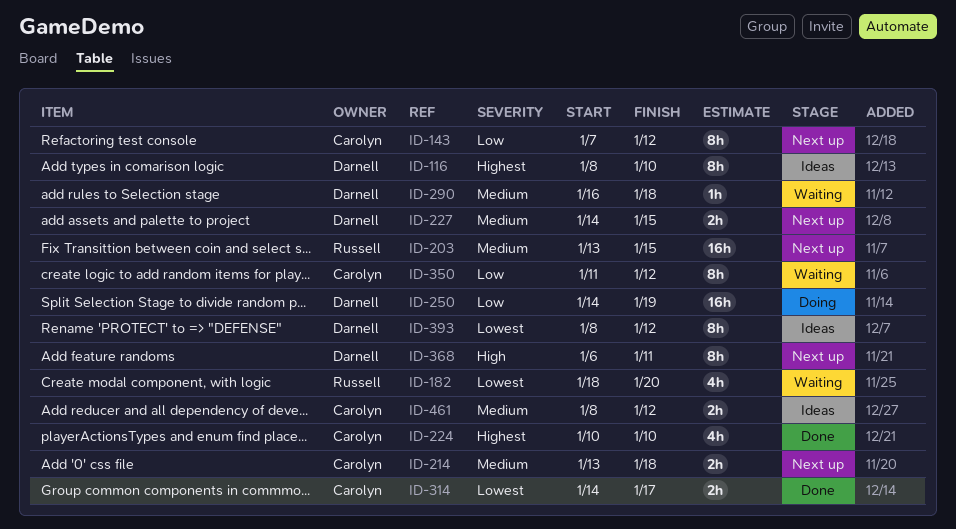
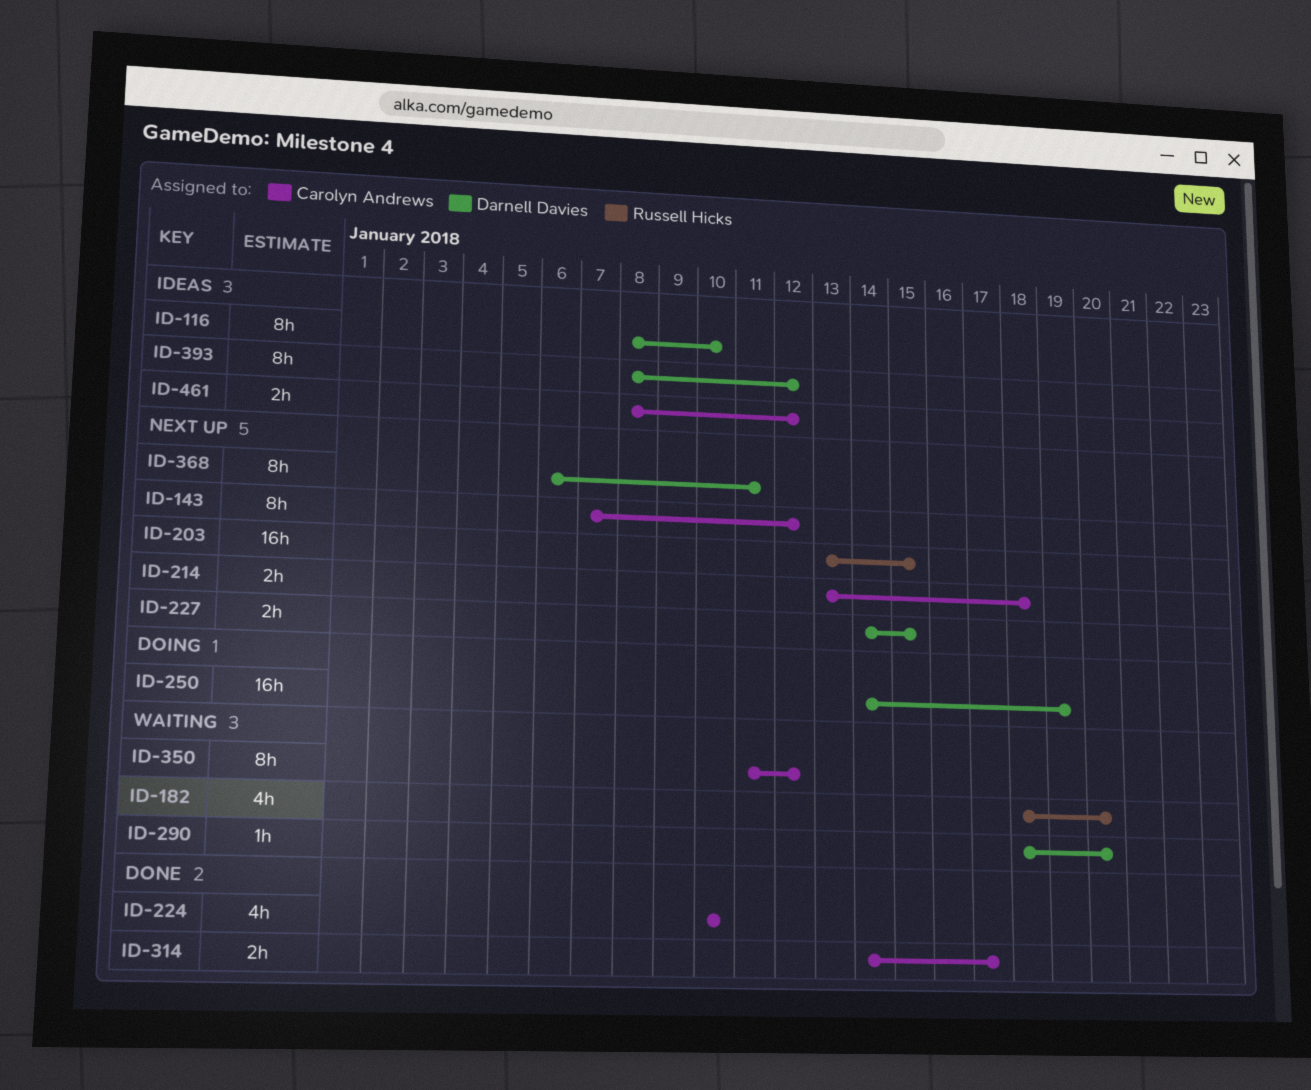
ID-290, start: Jan 16 -> Jan 18
ID-290, due: Jan 18 -> Jan 20

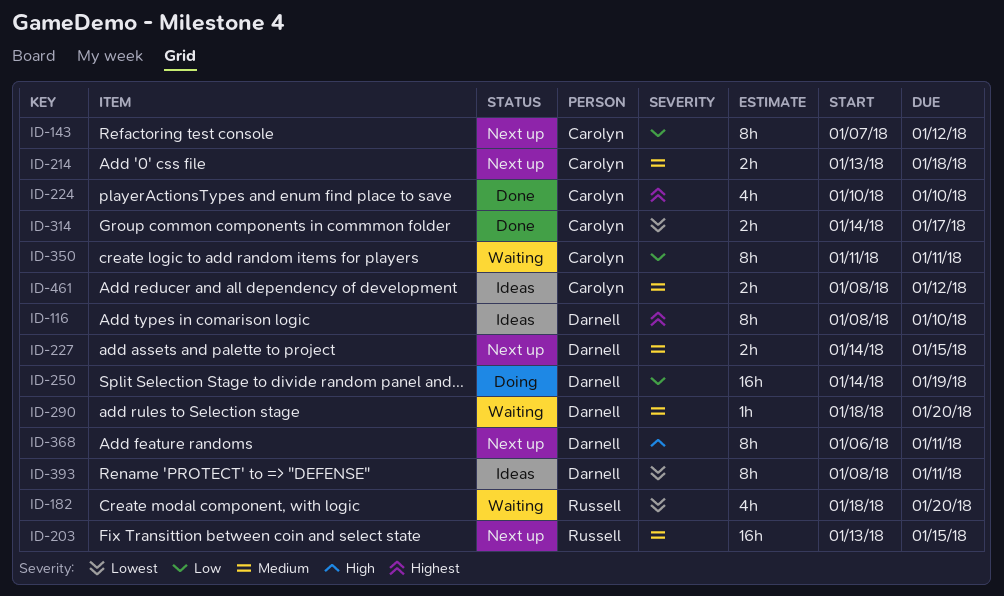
ID-350, due: Jan 12 -> Jan 11
ID-393, due: Jan 12 -> Jan 11

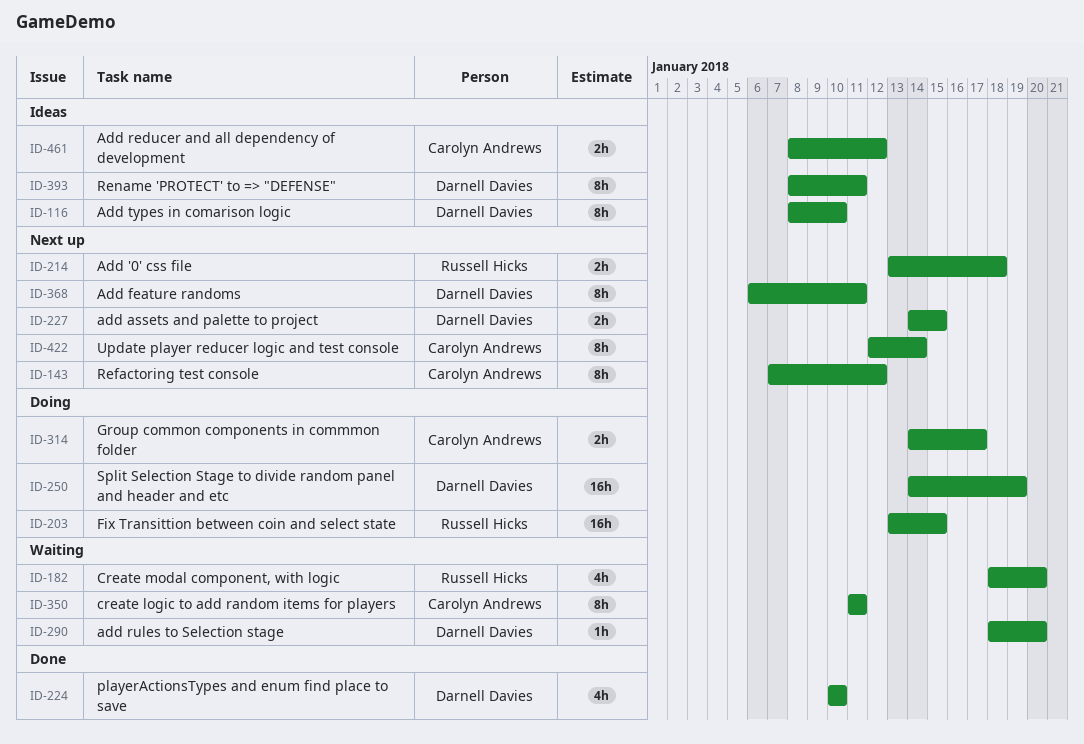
ID-203, status: Next up -> Doing
ID-214, owner: Carolyn Andrews -> Russell Hicks
ID-224, owner: Carolyn Andrews -> Darnell Davies
ID-314, status: Done -> Doing
ID-422: none -> present

